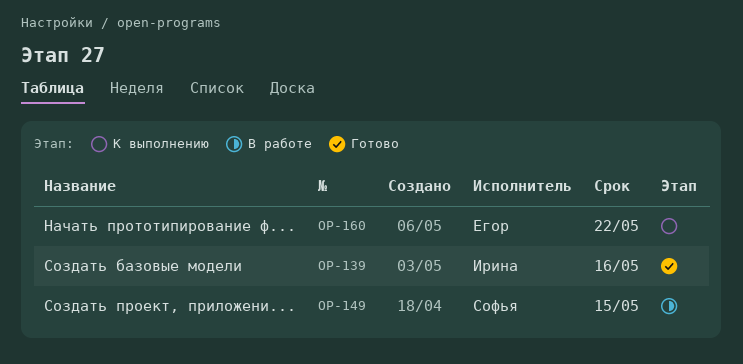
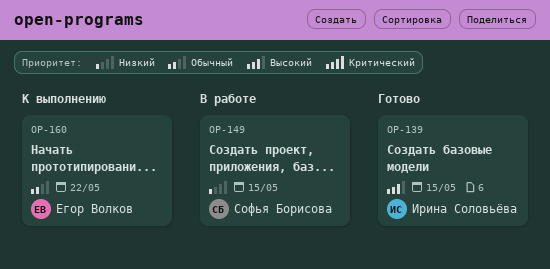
OP-139, due: May 16 -> May 15

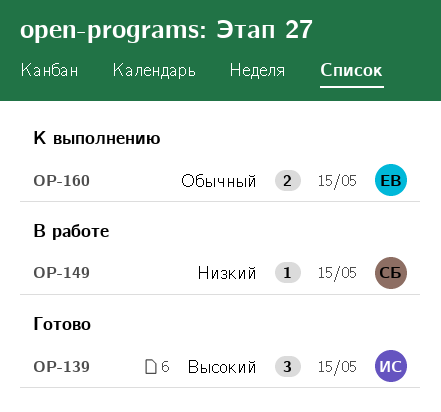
OP-160, due: May 22 -> May 15

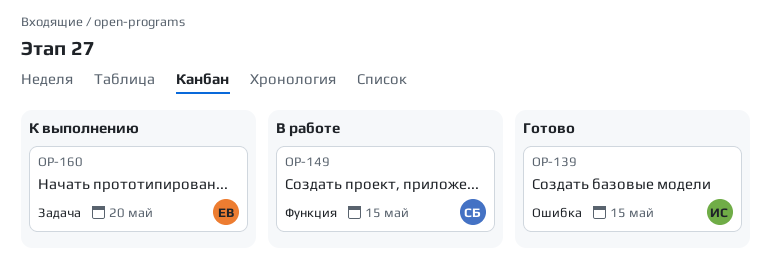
OP-160, due: May 15 -> May 20

